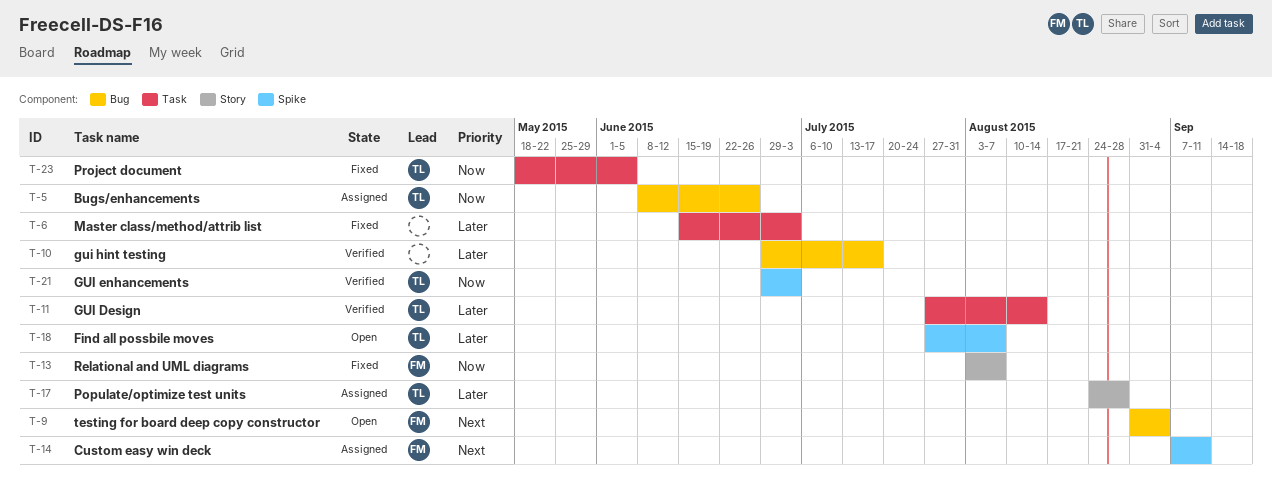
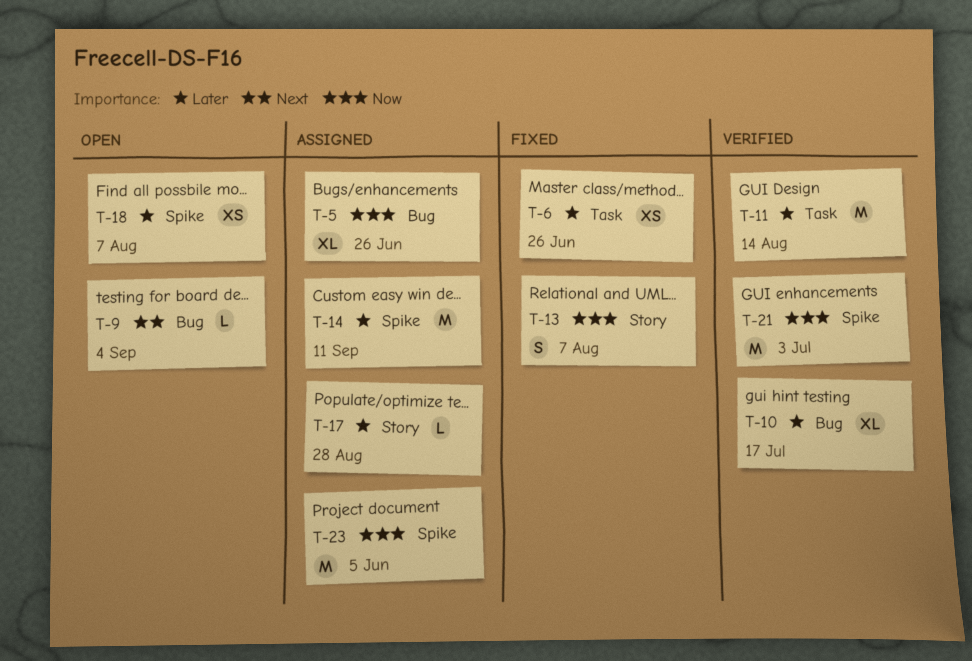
T-6, due: Jul 3 -> Jun 26
T-14, priority: Next -> Later
T-23, status: Fixed -> Assigned
T-23, label: Task -> Spike

